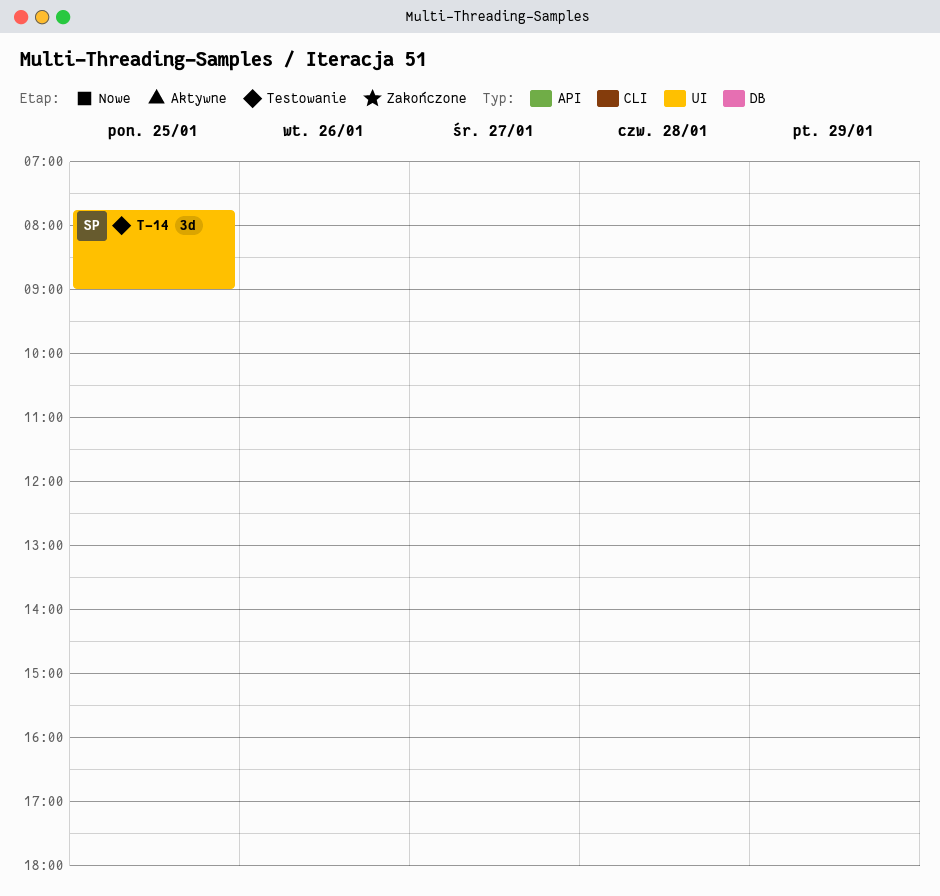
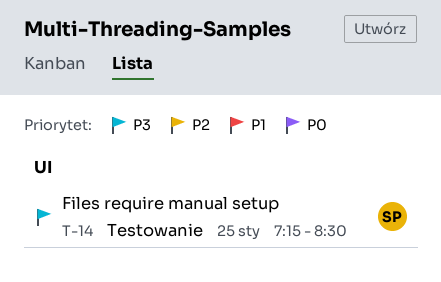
T-14, begins: 07:45 -> 07:15
T-14, ends: 09:00 -> 08:30

